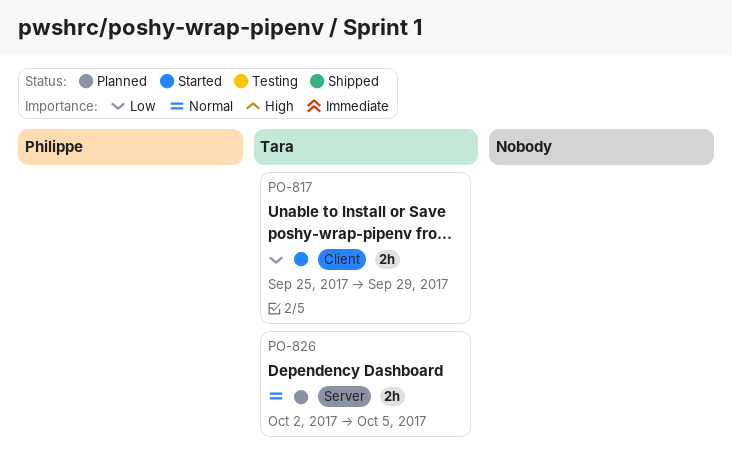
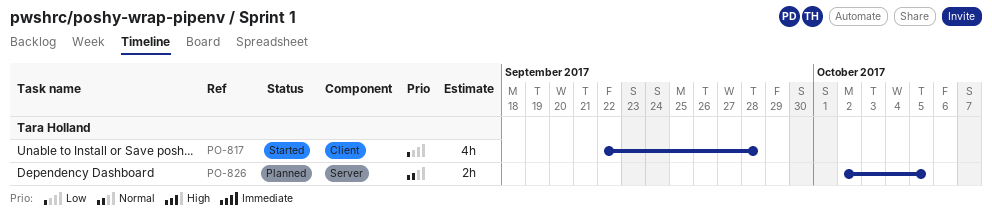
PO-817, estimate: 2h -> 4h
PO-817, start: Sep 25 -> Sep 22
PO-817, due: Sep 29 -> Sep 28

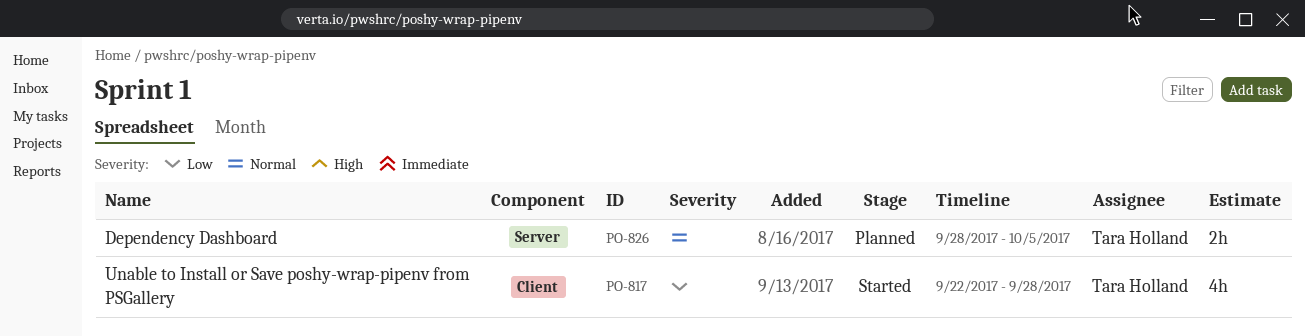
PO-826, start: Oct 2 -> Sep 28

